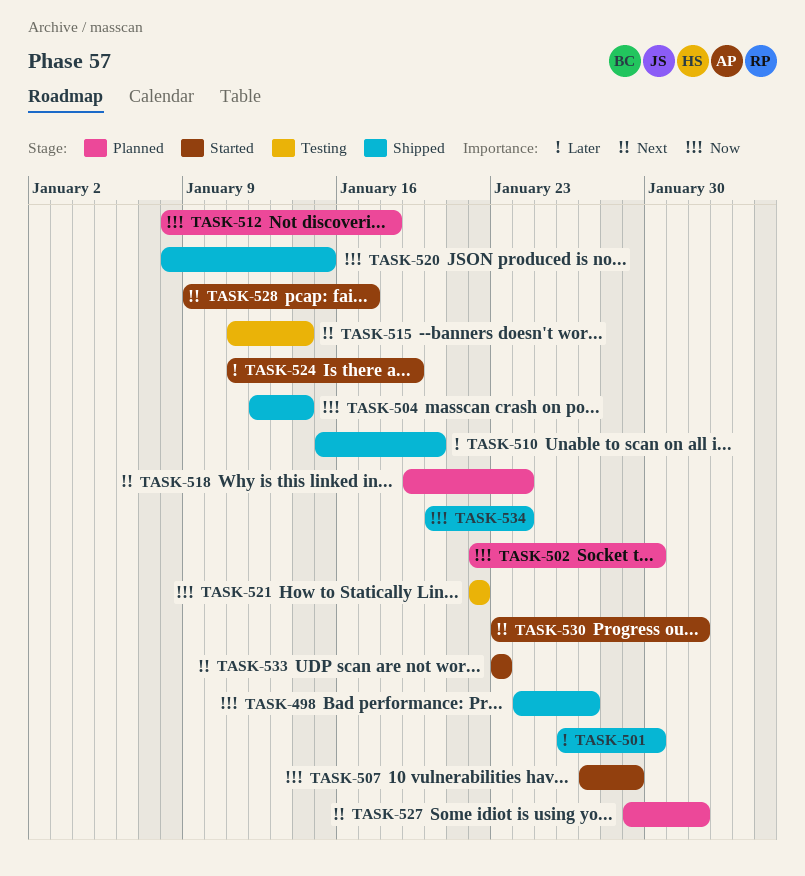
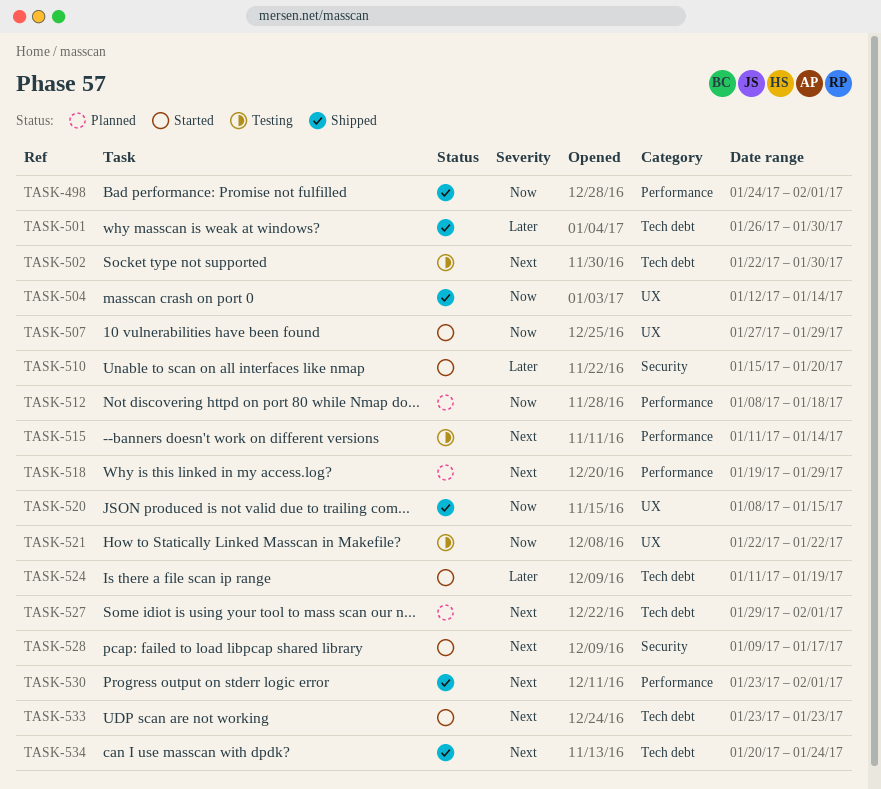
TASK-498, due: Jan 27 -> Feb 1
TASK-502, status: Planned -> Testing
TASK-502, priority: Now -> Next
TASK-510, status: Shipped -> Started
TASK-518, due: Jan 24 -> Jan 29
TASK-530, status: Started -> Shipped
TASK-534, priority: Now -> Next

